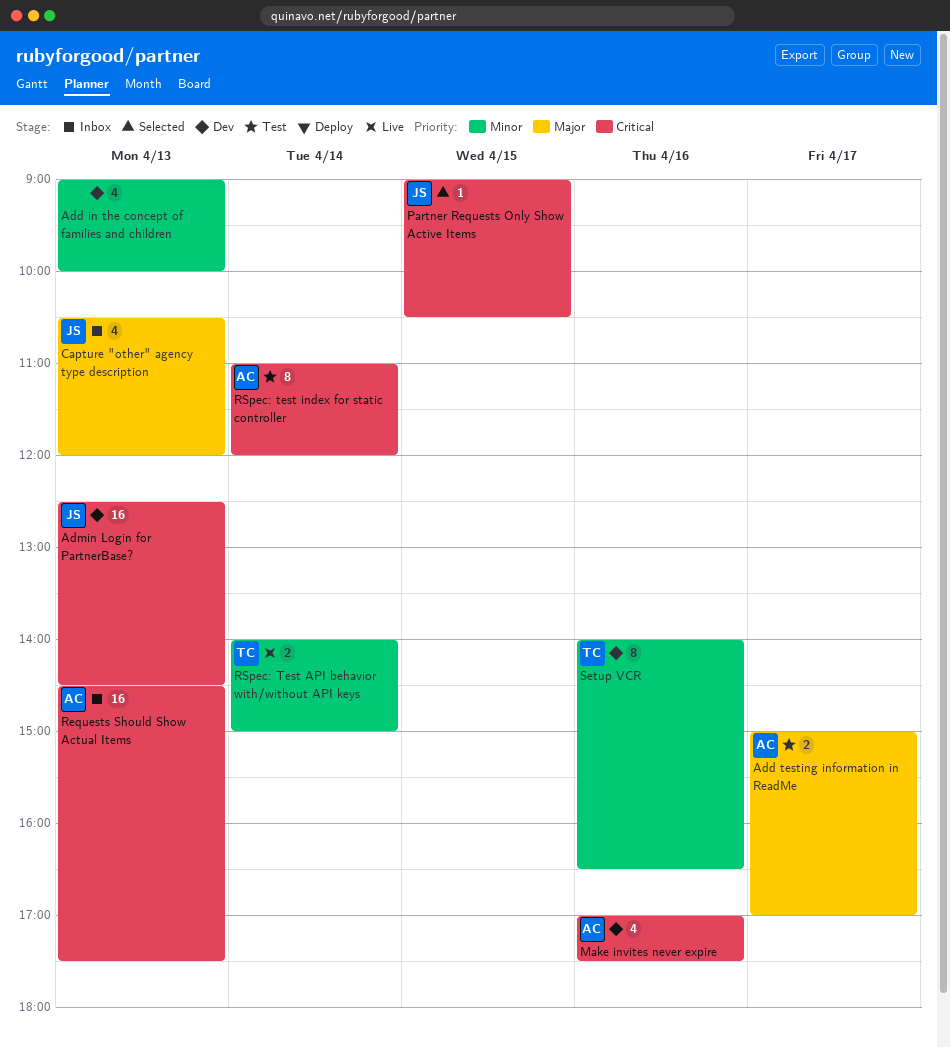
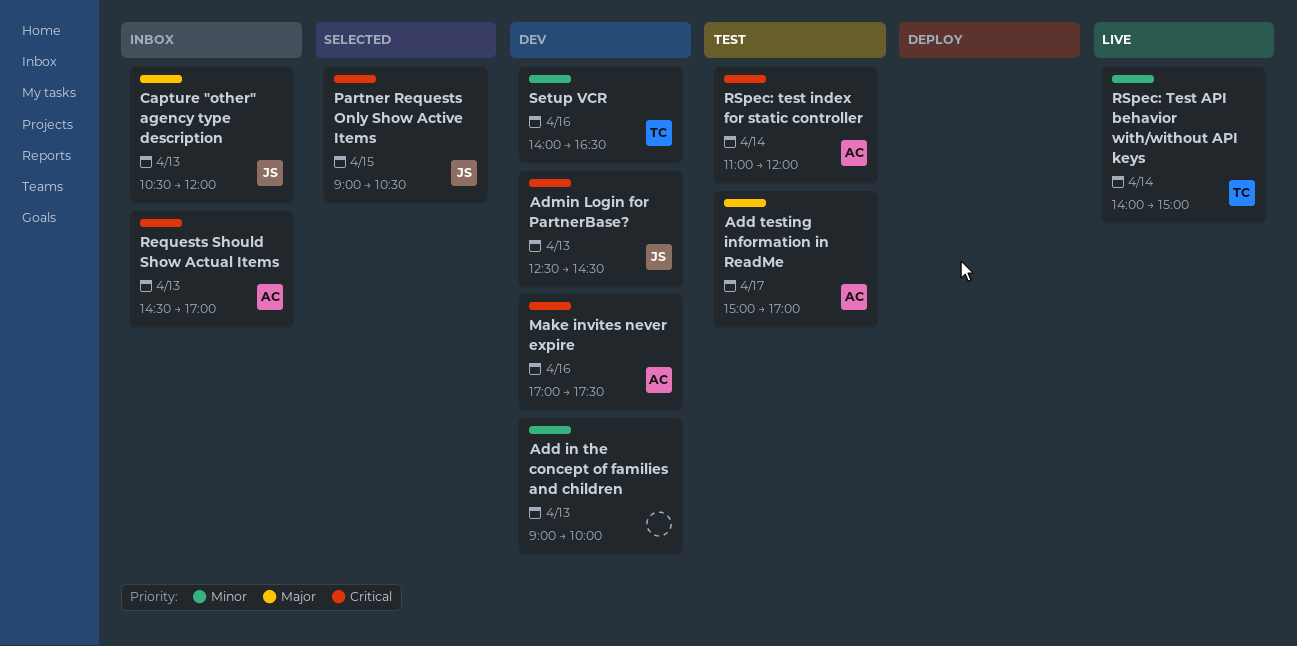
Requests Should Show Actual Items, ends: 17:30 -> 17:00

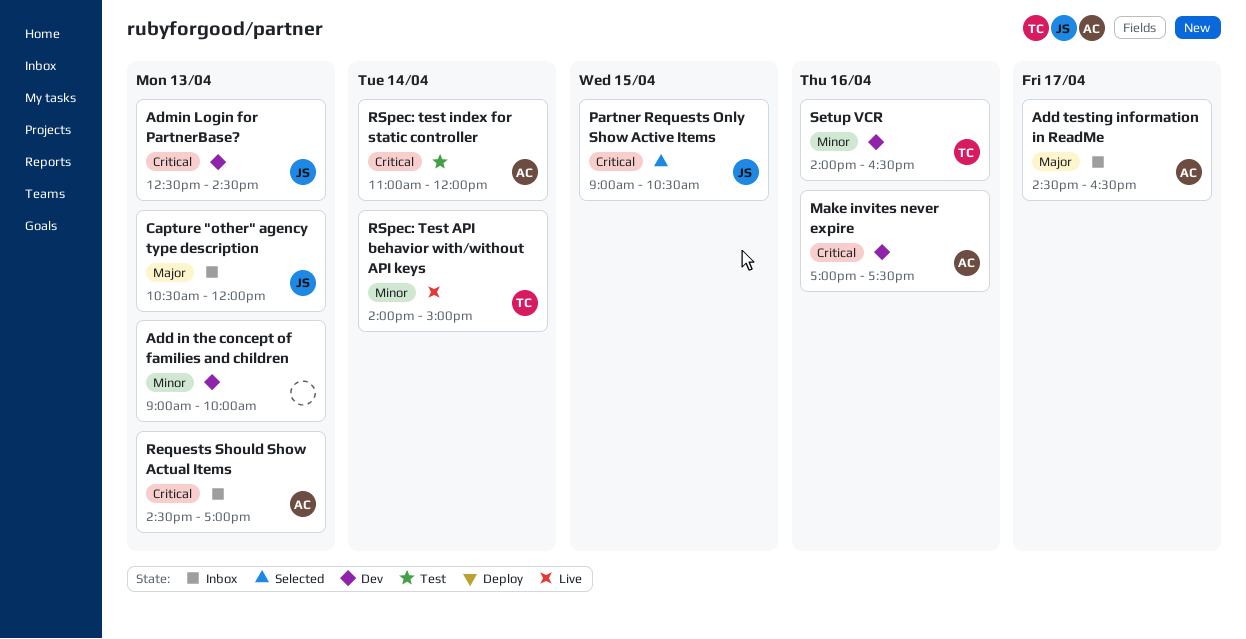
Add testing information in ReadMe, status: Test -> Inbox
Add testing information in ReadMe, begins: 15:00 -> 14:30
Add testing information in ReadMe, ends: 17:00 -> 16:30

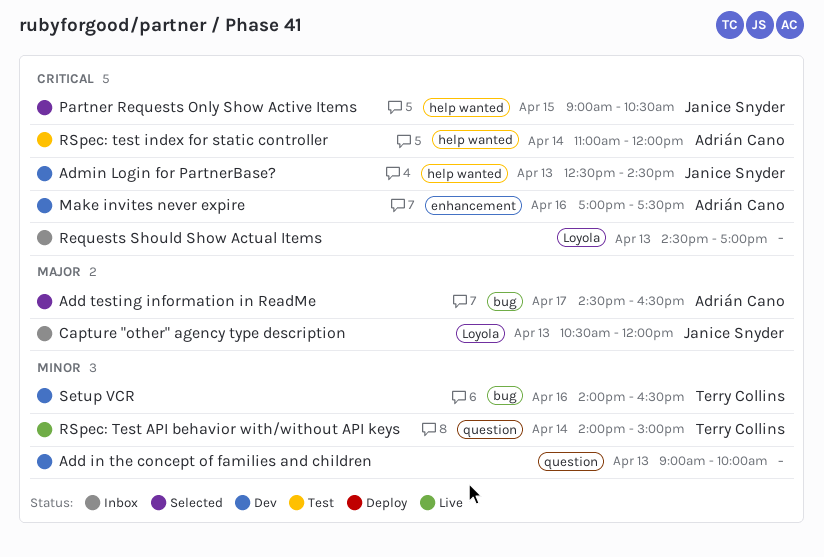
Add testing information in ReadMe, status: Inbox -> Selected
Requests Should Show Actual Items, owner: Adrián Cano -> none

